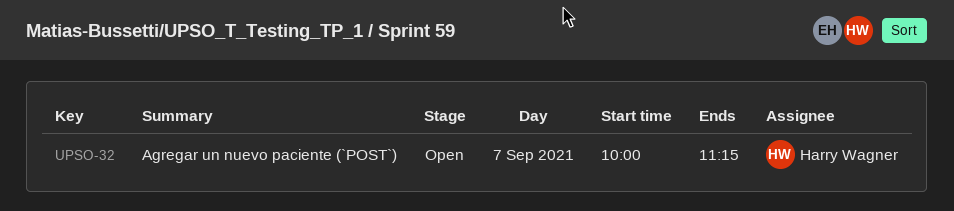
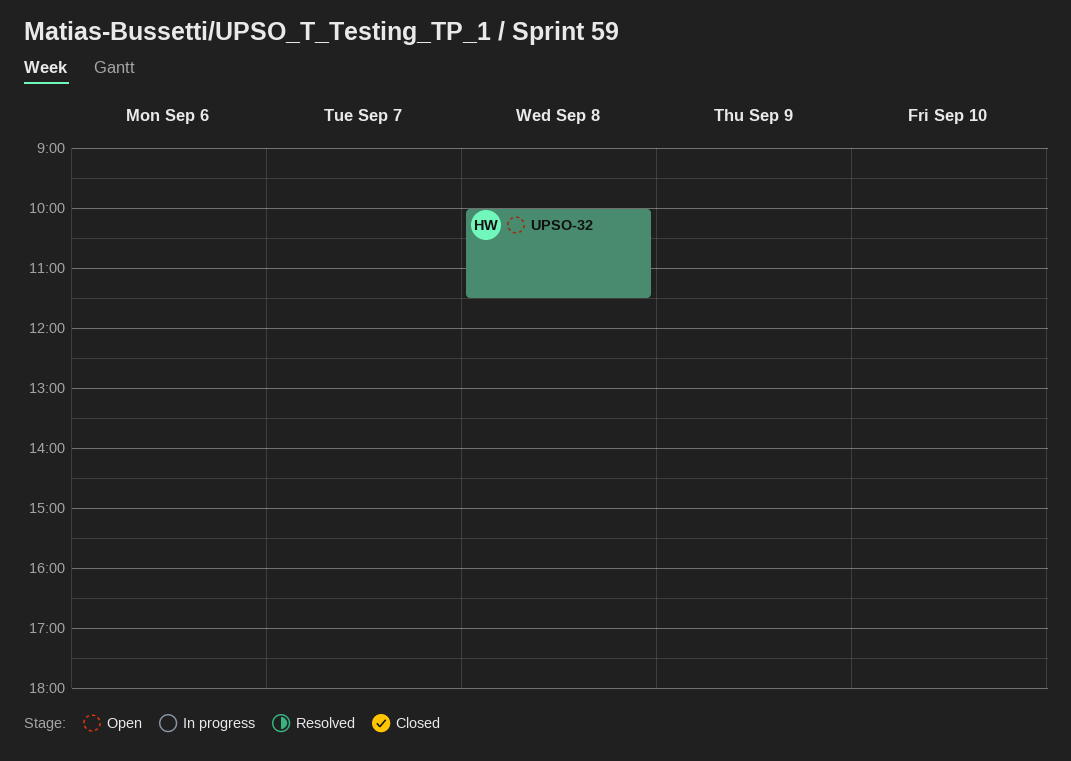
UPSO-32, day: Sep 7 -> Sep 8
UPSO-32, ends: 11:15 -> 11:30

